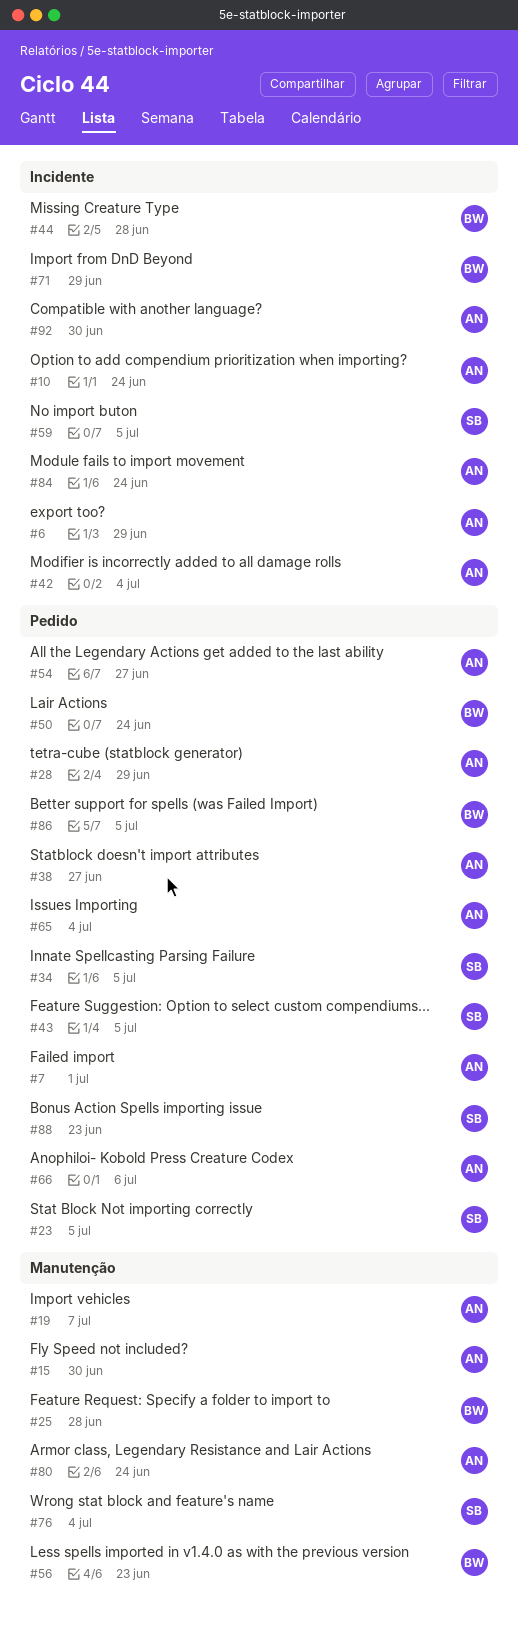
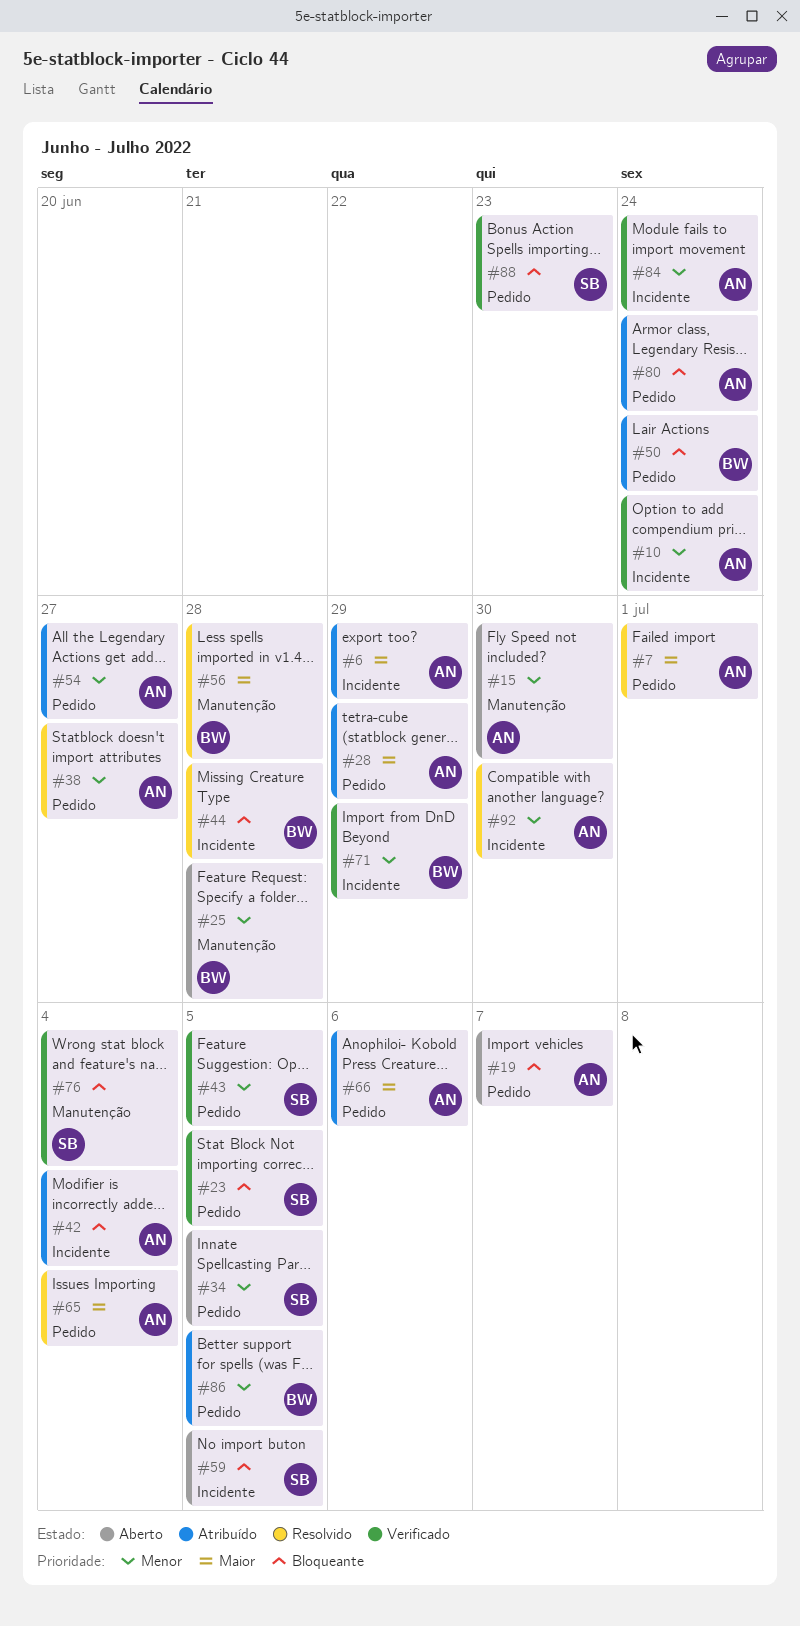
#19, label: Manutenção -> Pedido
#56, due: Jun 23 -> Jun 28
#80, label: Manutenção -> Pedido

